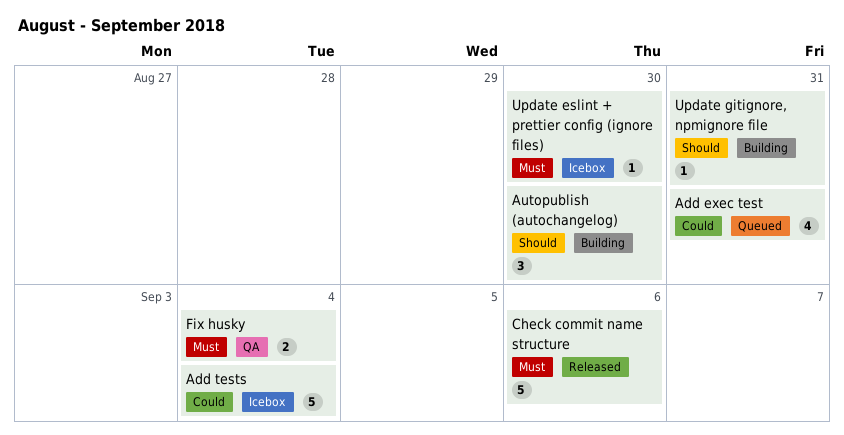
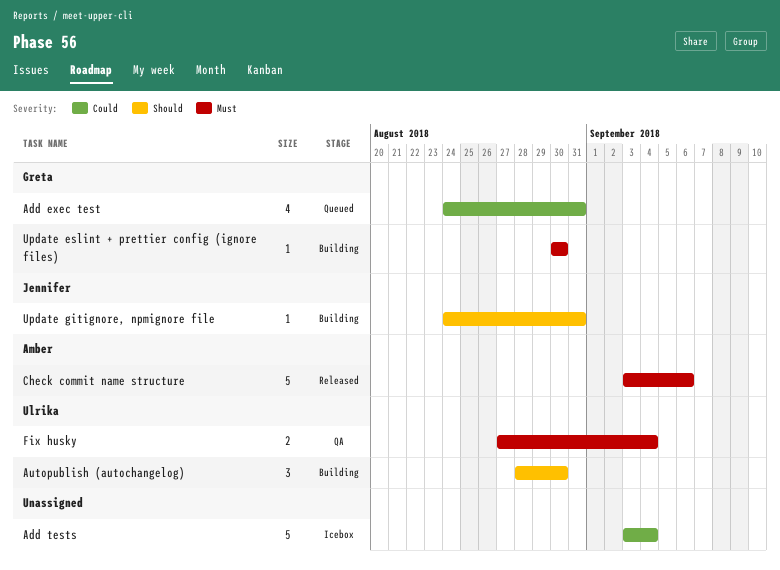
Update eslint + prettier config (ignore files), status: Icebox -> Building

